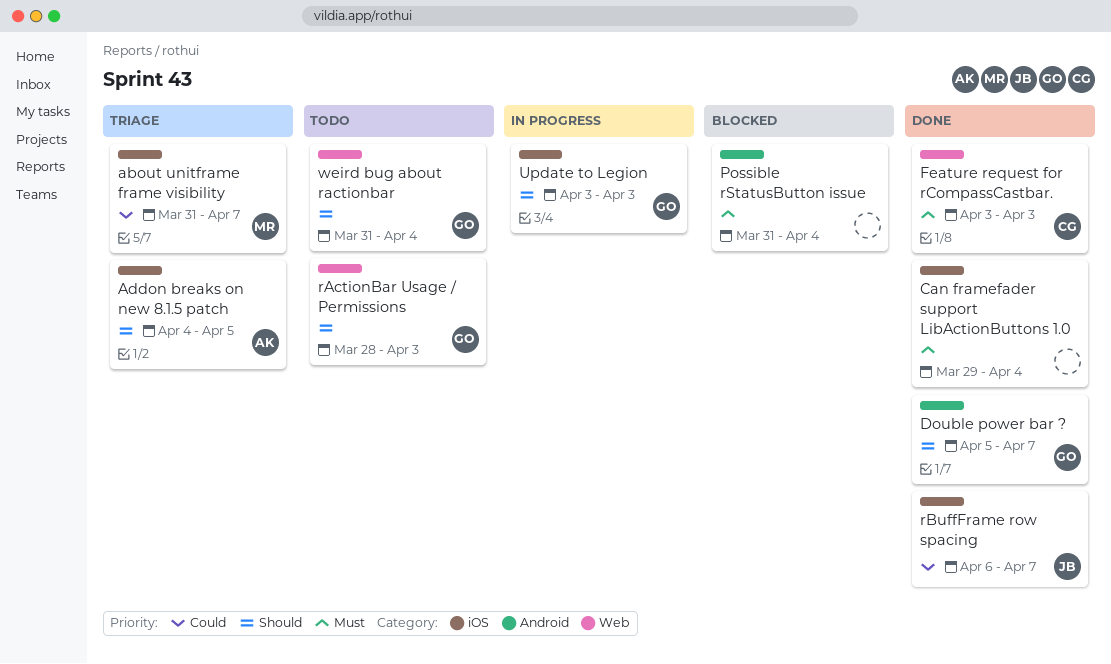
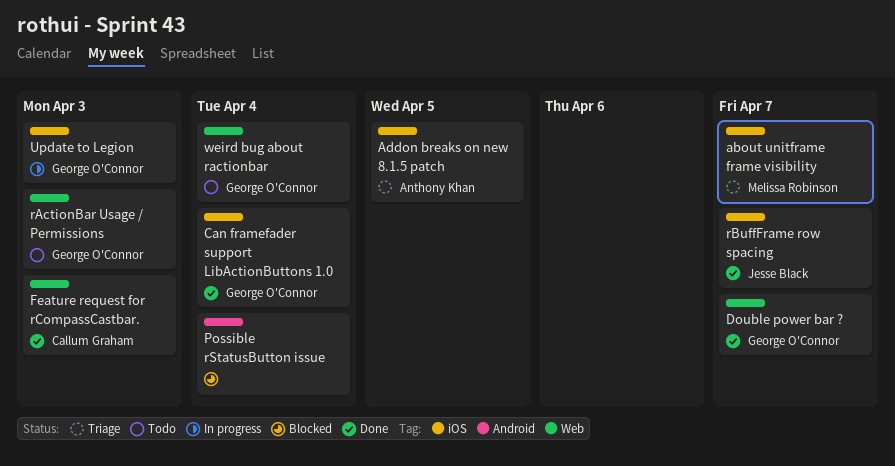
Can framefader support LibActionButtons 1.0, owner: none -> George O'Connor
Double power bar ?, label: Android -> Web

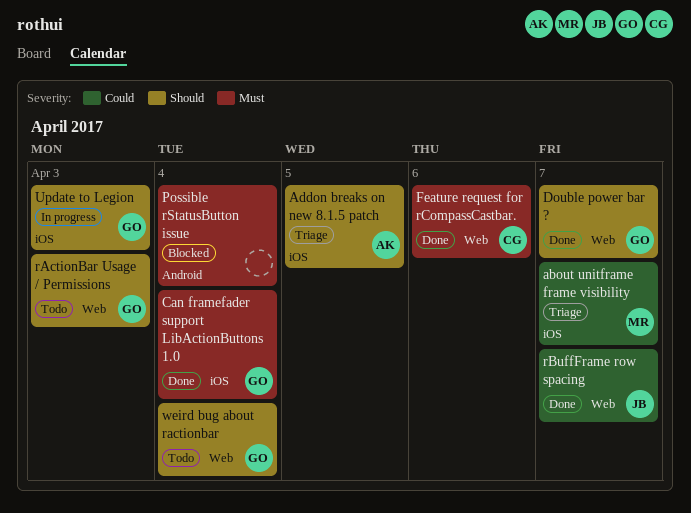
Feature request for rCompassCastbar., due: Apr 3 -> Apr 6
rBuffFrame row spacing, label: iOS -> Web

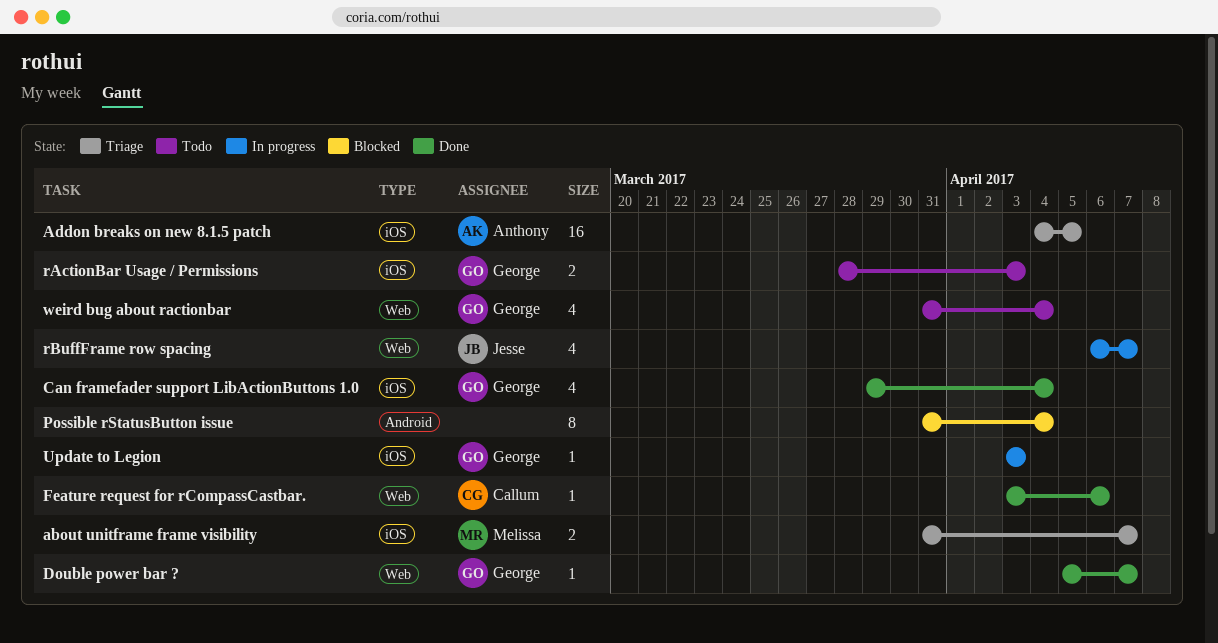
rActionBar Usage / Permissions, label: Web -> iOS
rBuffFrame row spacing, status: Done -> In progress

